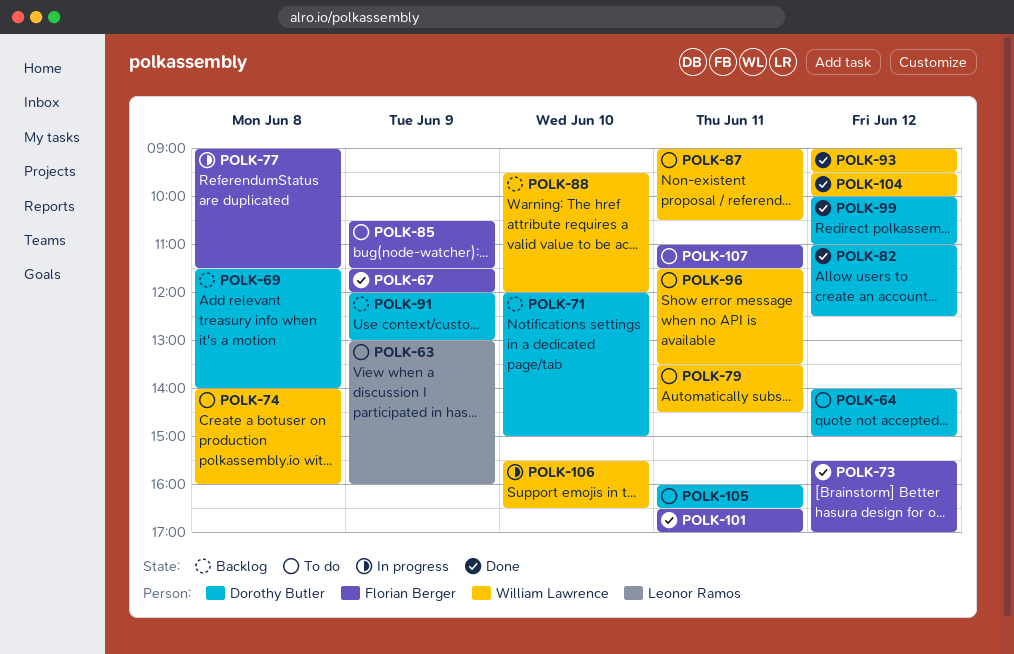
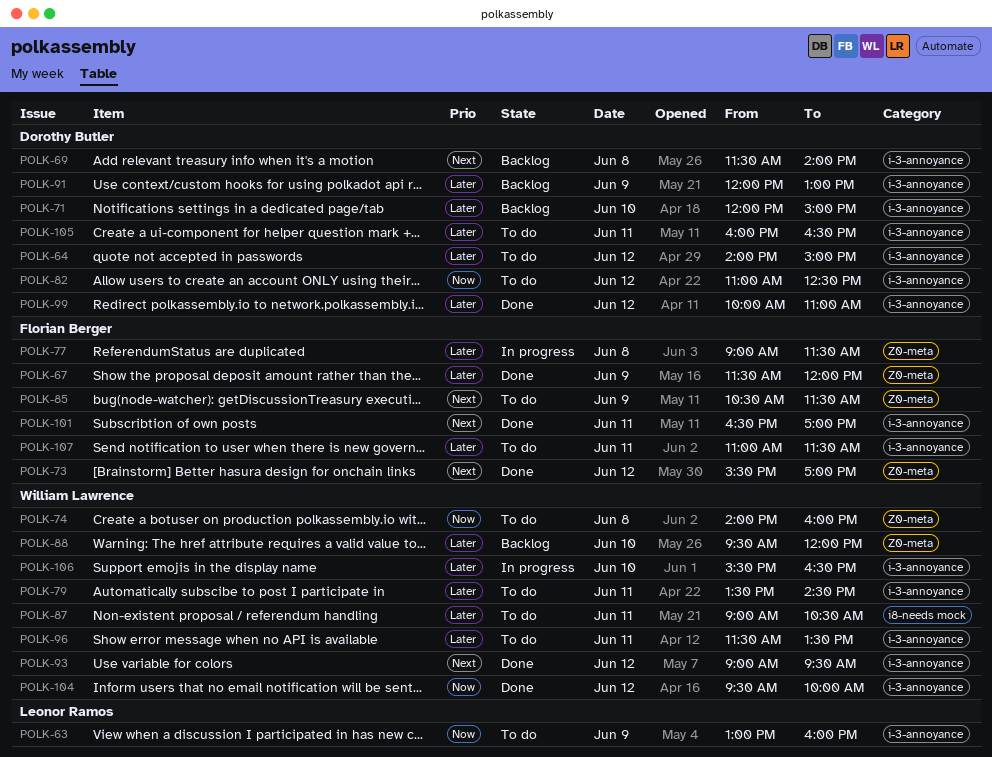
POLK-82, status: Done -> To do

